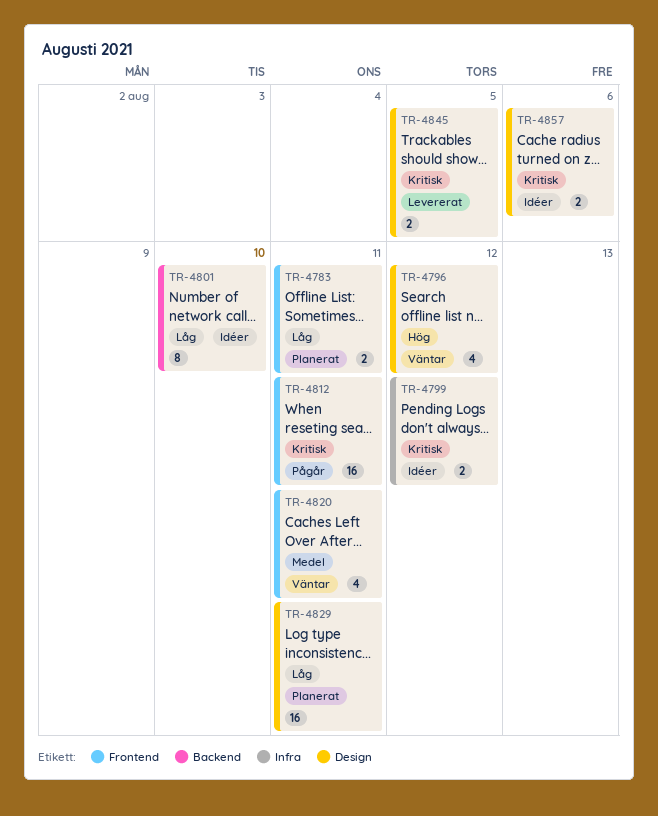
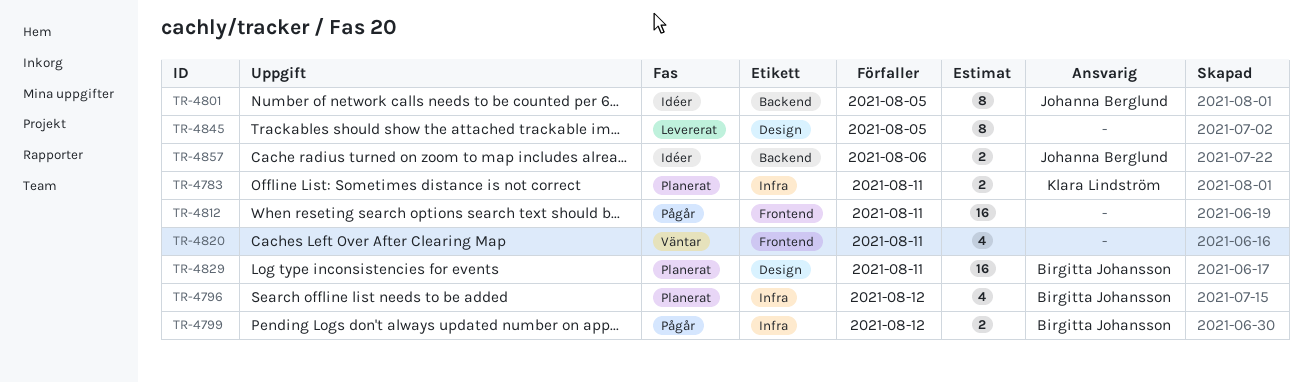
TR-4783, label: Frontend -> Infra
TR-4796, status: Väntar -> Planerat
TR-4796, label: Design -> Infra
TR-4799, status: Idéer -> Pågår
TR-4801, due: Aug 10 -> Aug 5
TR-4845, estimate: 2 -> 8
TR-4857, label: Design -> Backend

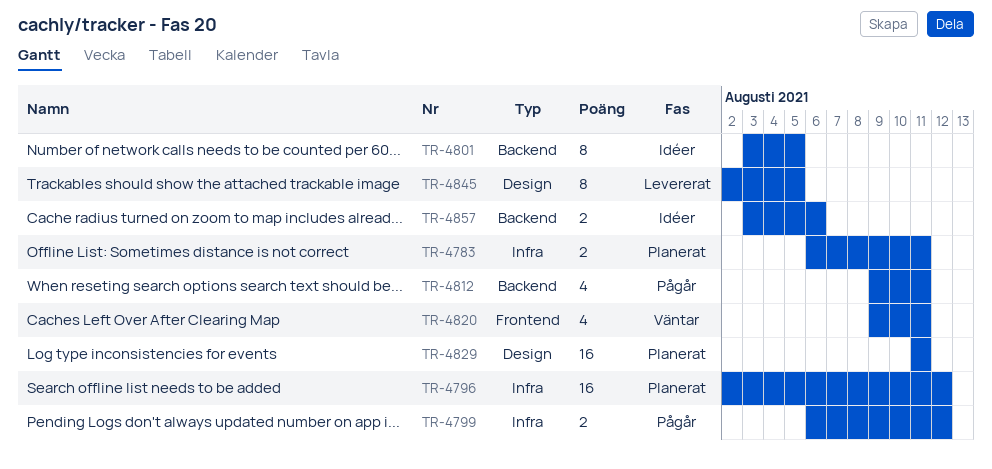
TR-4796, estimate: 4 -> 16
TR-4812, label: Frontend -> Backend
TR-4812, estimate: 16 -> 4

